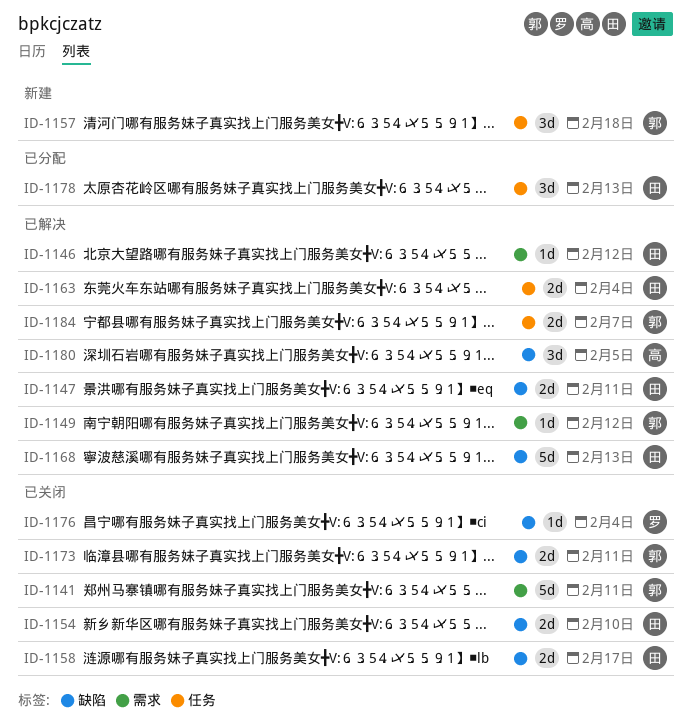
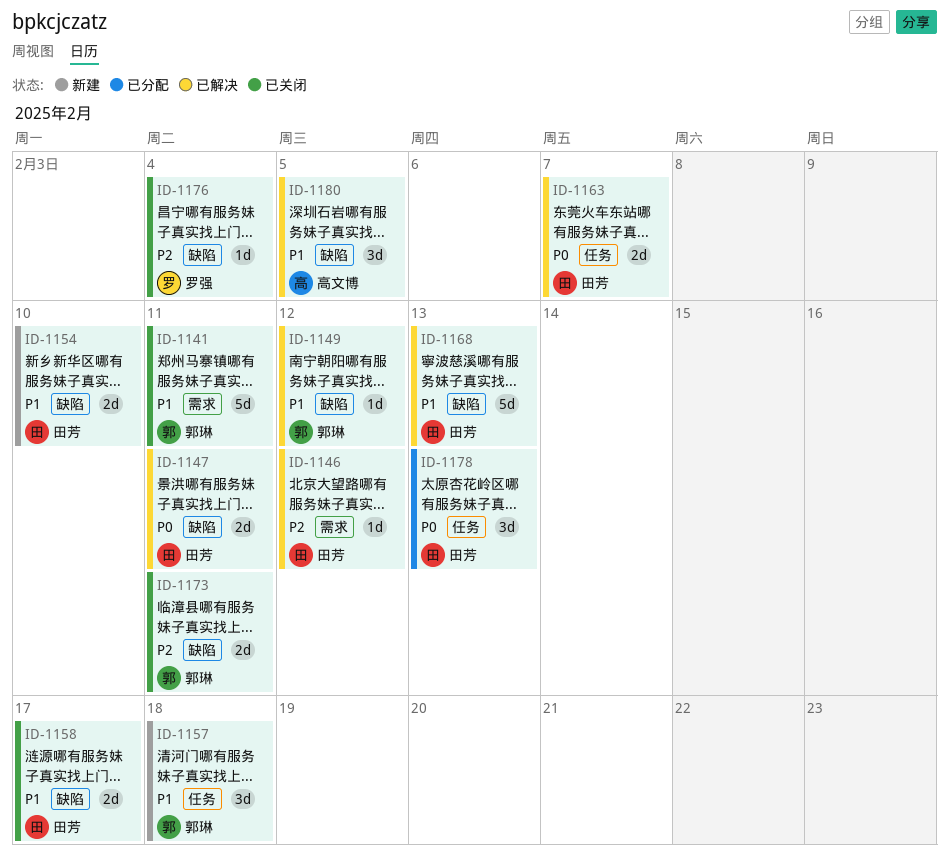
ID-1149, label: 需求 -> 缺陷
ID-1154, status: 已关闭 -> 新建
ID-1163, due: Feb 4 -> Feb 7
ID-1184: present -> none

